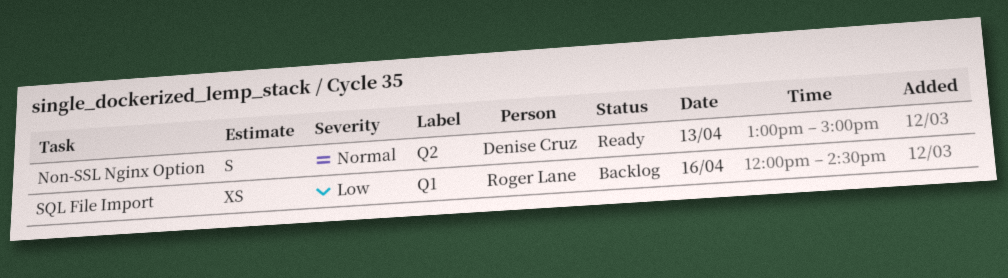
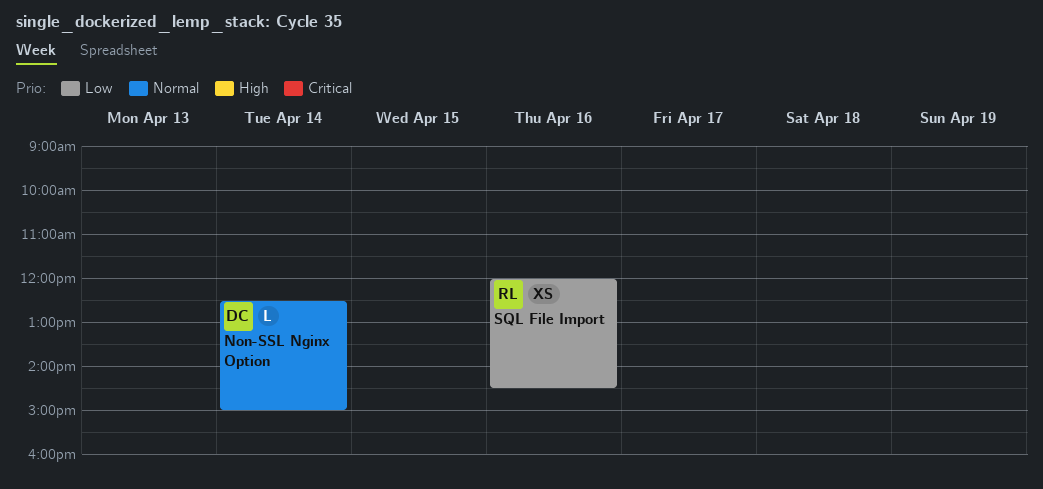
Non-SSL Nginx Option, estimate: S -> L
Non-SSL Nginx Option, day: Apr 13 -> Apr 14
Non-SSL Nginx Option, begins: 13:00 -> 12:30

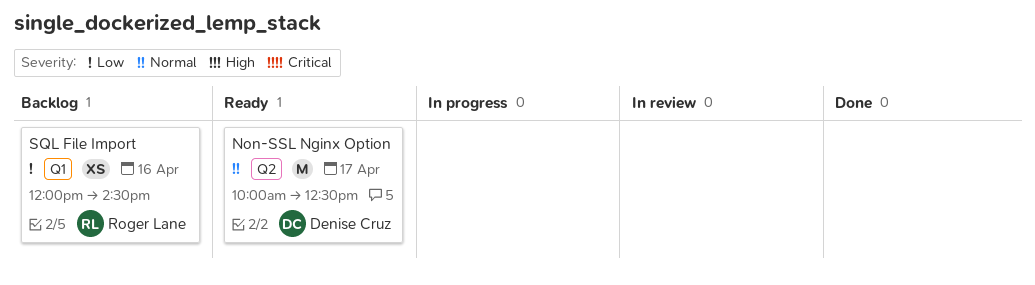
Non-SSL Nginx Option, estimate: L -> M
Non-SSL Nginx Option, day: Apr 14 -> Apr 17
Non-SSL Nginx Option, begins: 12:30 -> 10:00
Non-SSL Nginx Option, ends: 15:00 -> 12:30

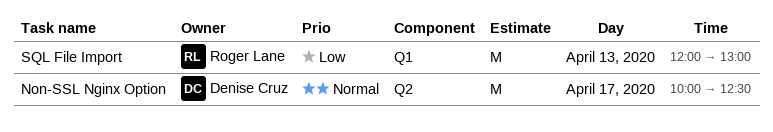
SQL File Import, estimate: XS -> M
SQL File Import, day: Apr 16 -> Apr 13
SQL File Import, ends: 14:30 -> 13:00

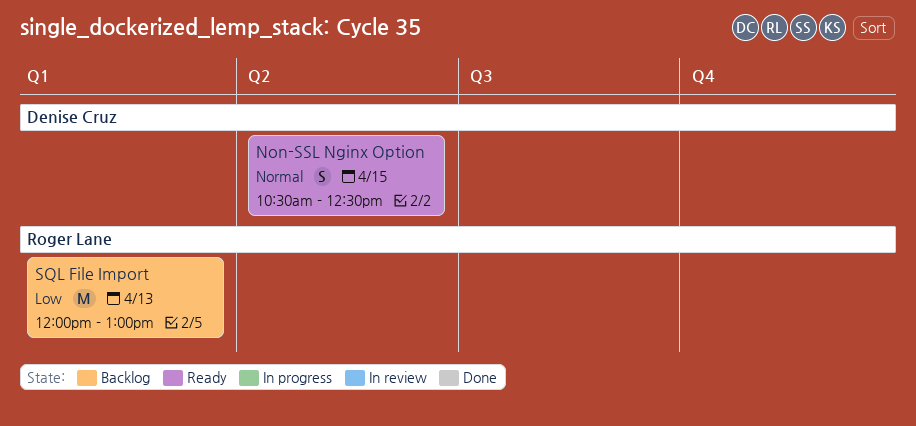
Non-SSL Nginx Option, estimate: M -> S
Non-SSL Nginx Option, day: Apr 17 -> Apr 15
Non-SSL Nginx Option, begins: 10:00 -> 10:30

